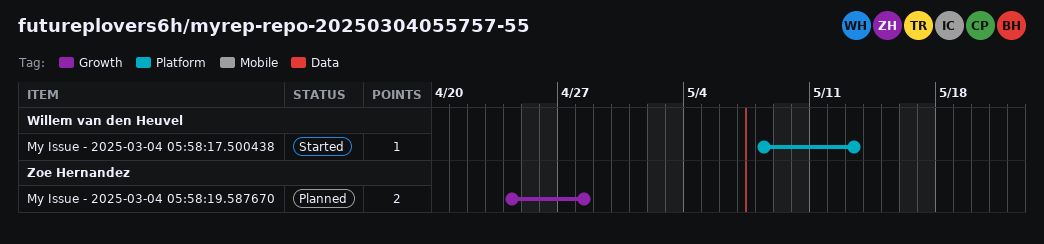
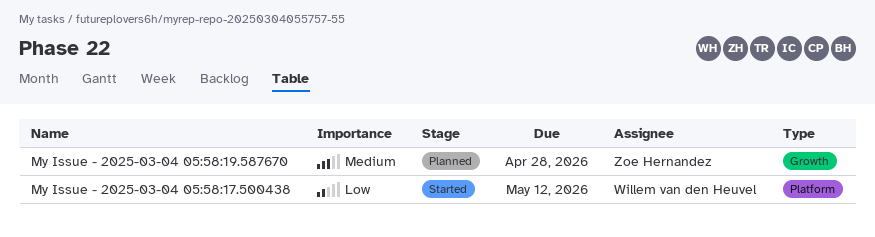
My Issue - 2025-03-04 05:58:17.500438, due: May 13 -> May 12

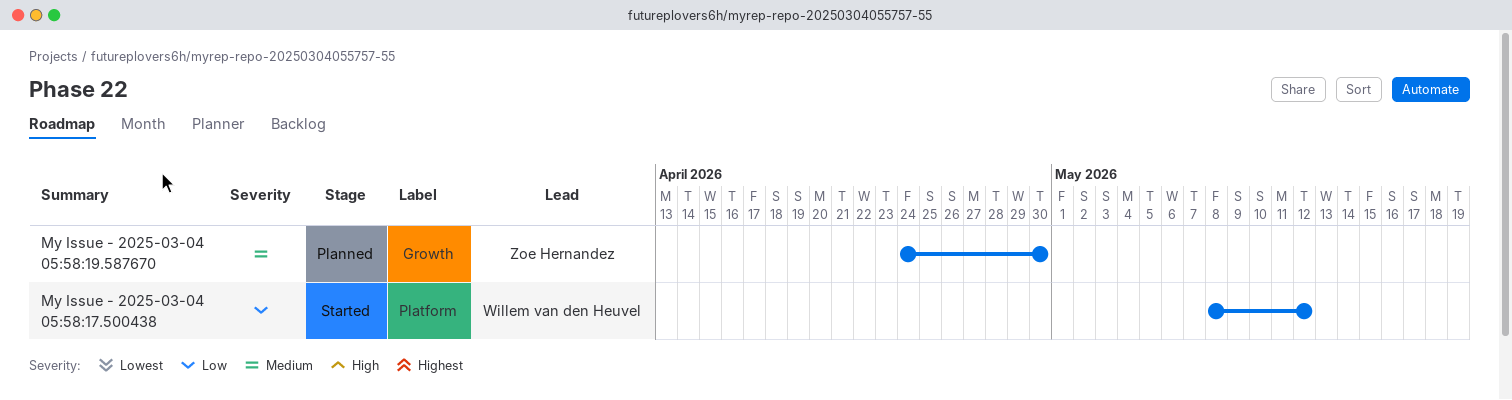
My Issue - 2025-03-04 05:58:19.587670, due: Apr 28 -> Apr 30

